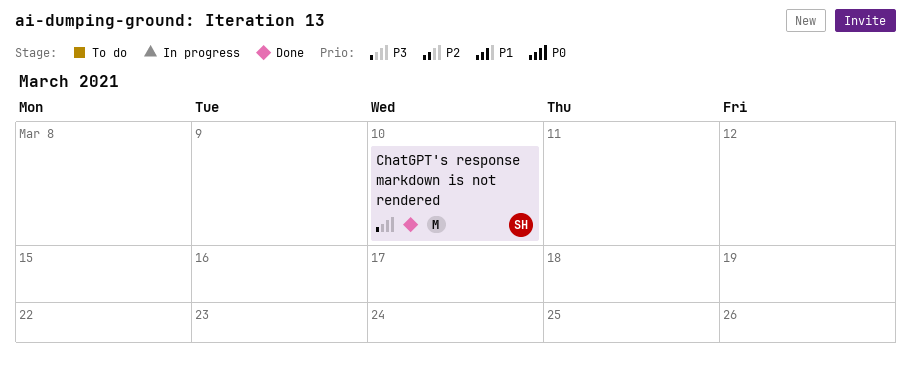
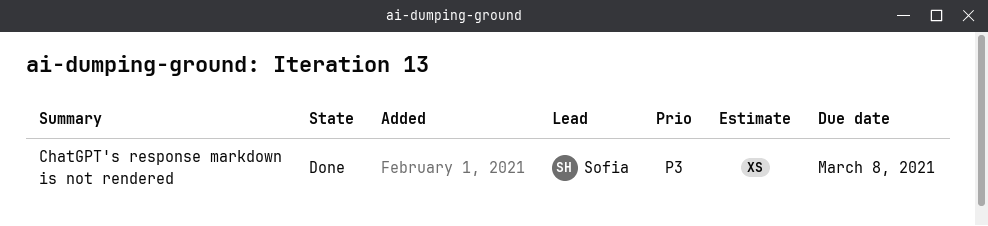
ChatGPT's response markdown is not rendered, estimate: M -> XS
ChatGPT's response markdown is not rendered, due: Mar 10 -> Mar 8

